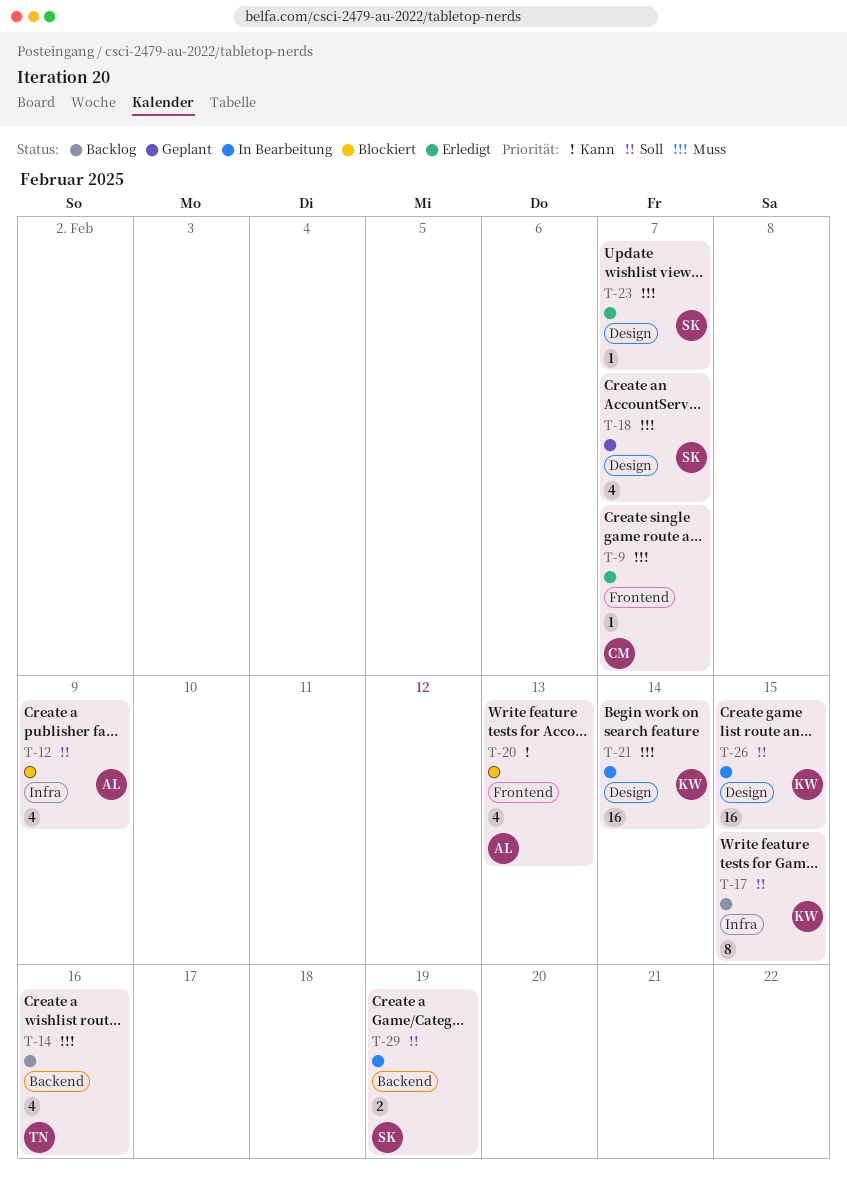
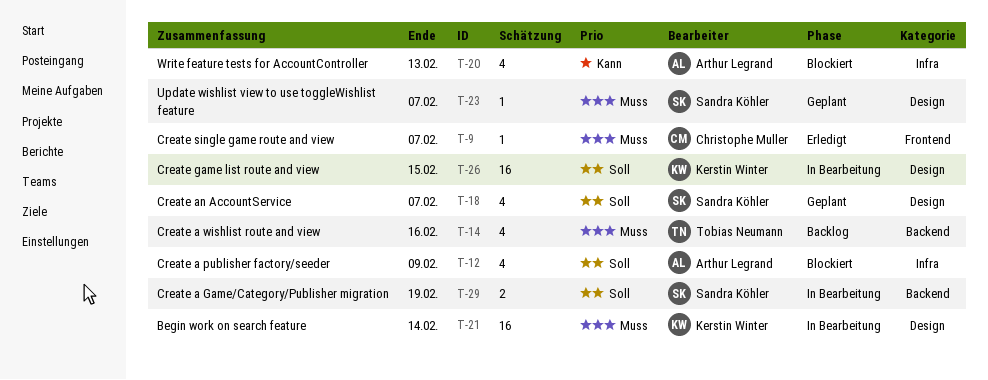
T-17: present -> none
T-18, priority: Muss -> Soll
T-20, label: Frontend -> Infra
T-23, status: Erledigt -> Geplant

